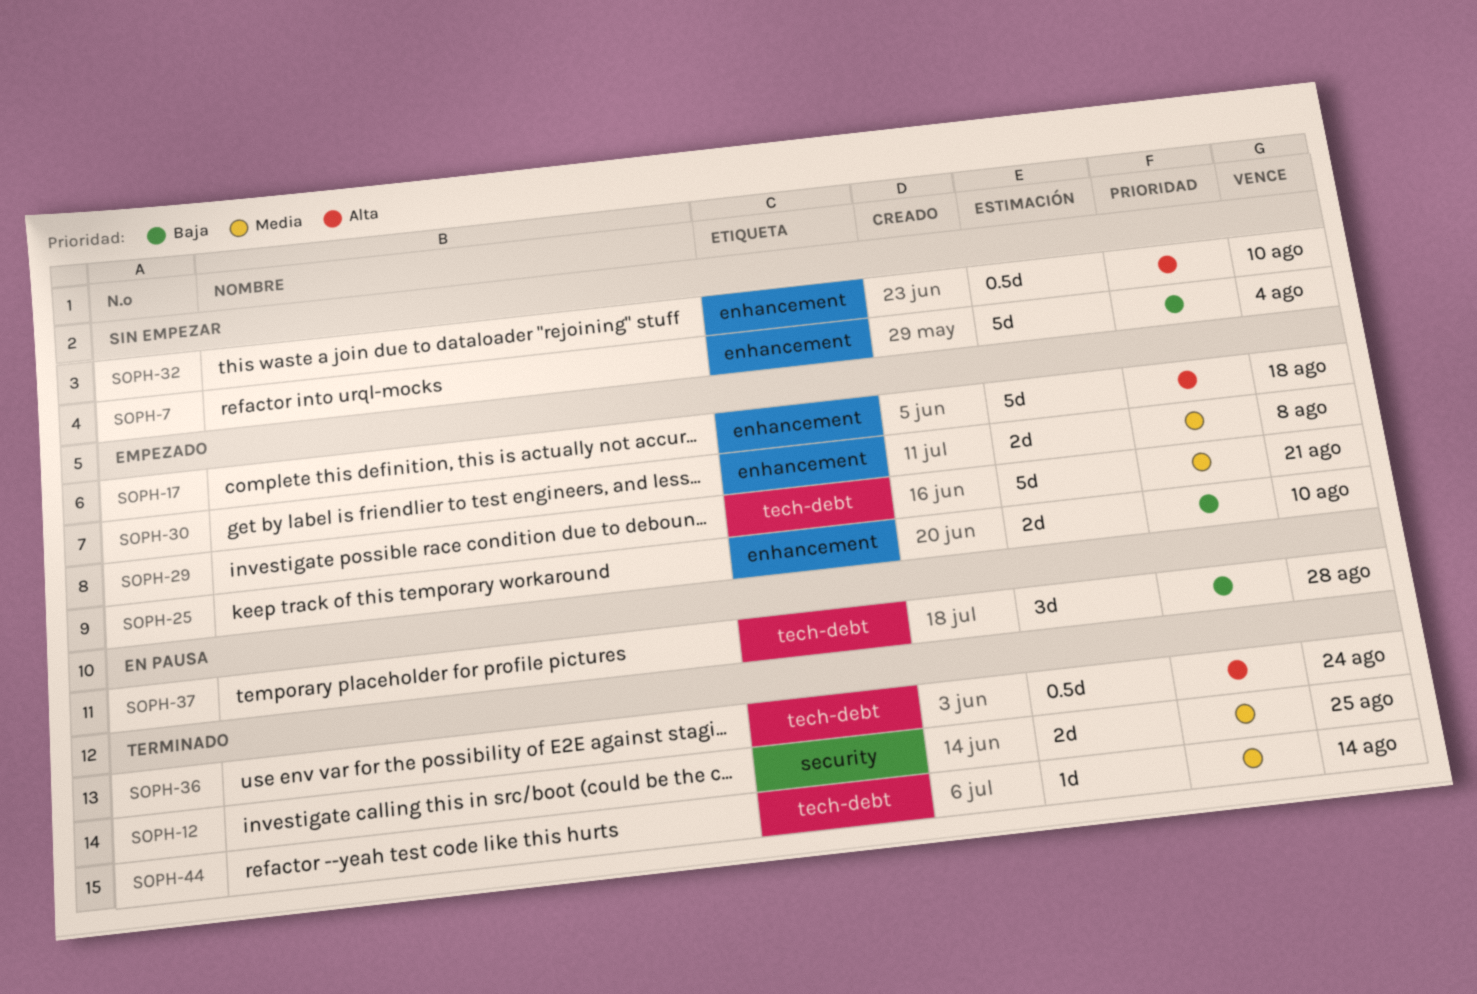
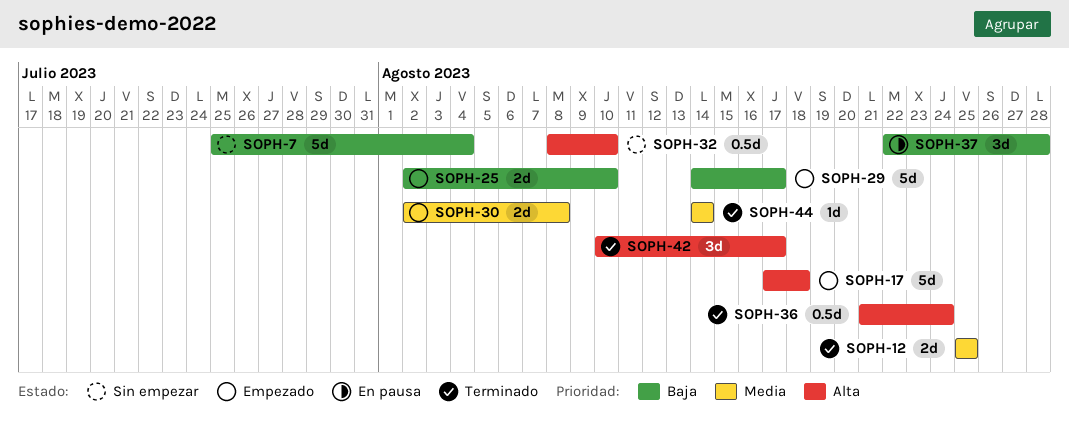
SOPH-29, priority: Media -> Baja
SOPH-29, due: Aug 21 -> Aug 17
SOPH-42: none -> present

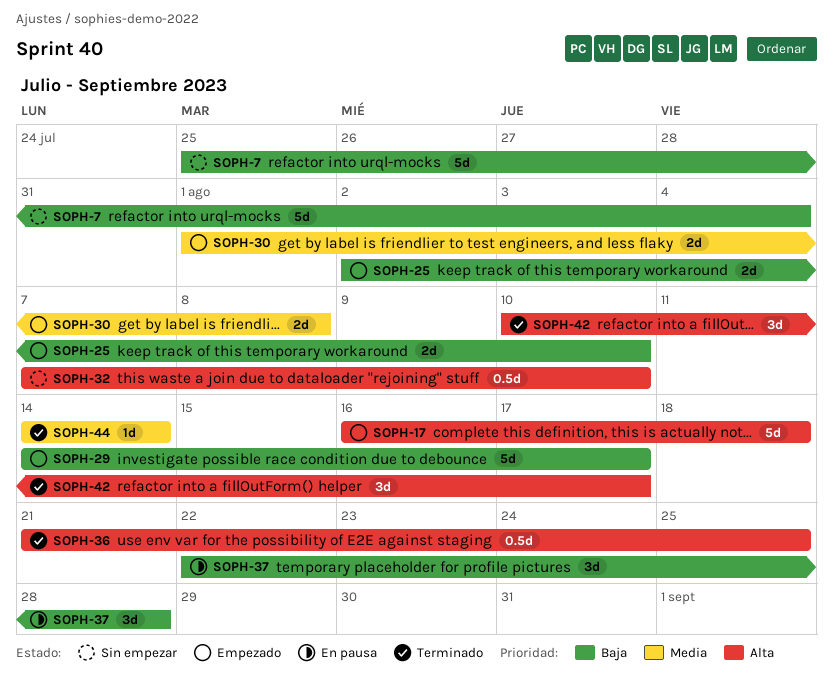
SOPH-12: present -> none
SOPH-17, start: Aug 17 -> Aug 16
SOPH-30, start: Aug 2 -> Aug 1
SOPH-32, start: Aug 8 -> Aug 7
SOPH-36, due: Aug 24 -> Aug 25

